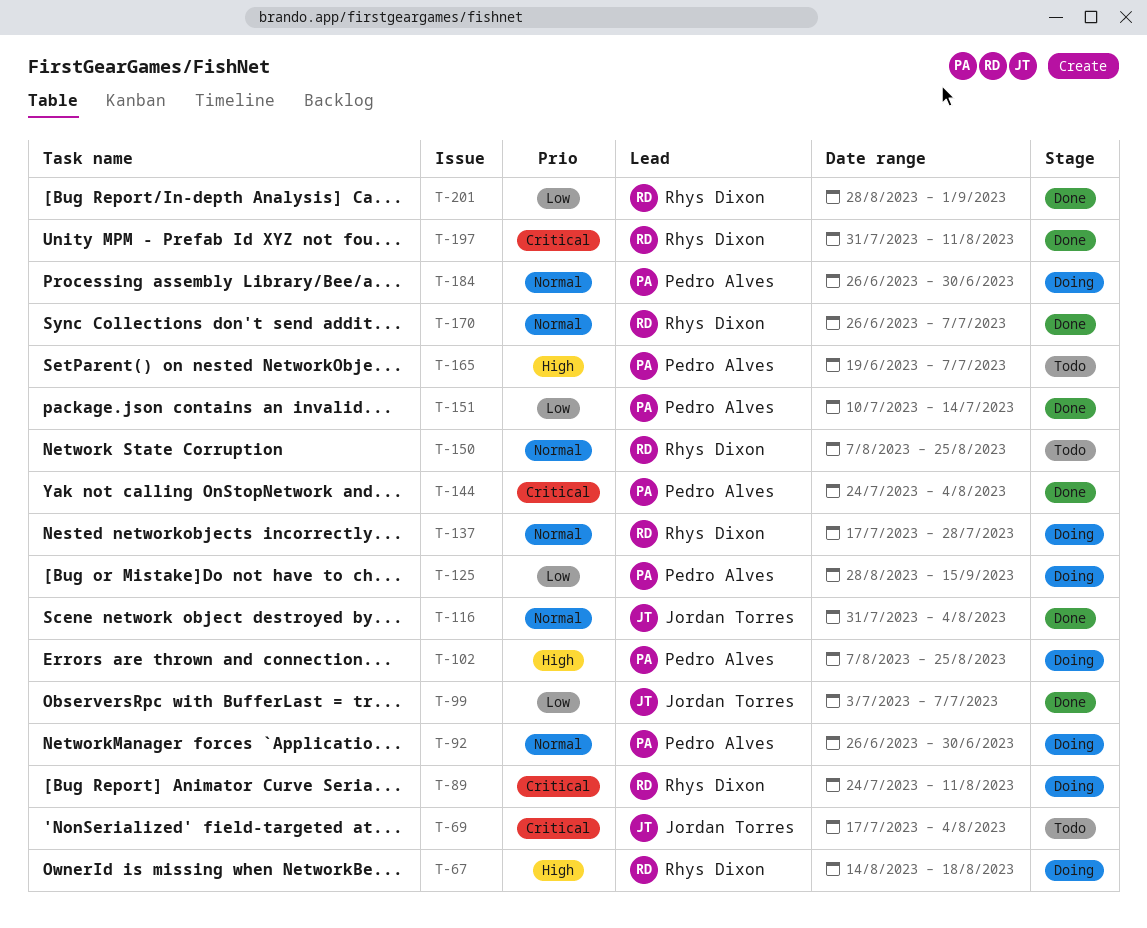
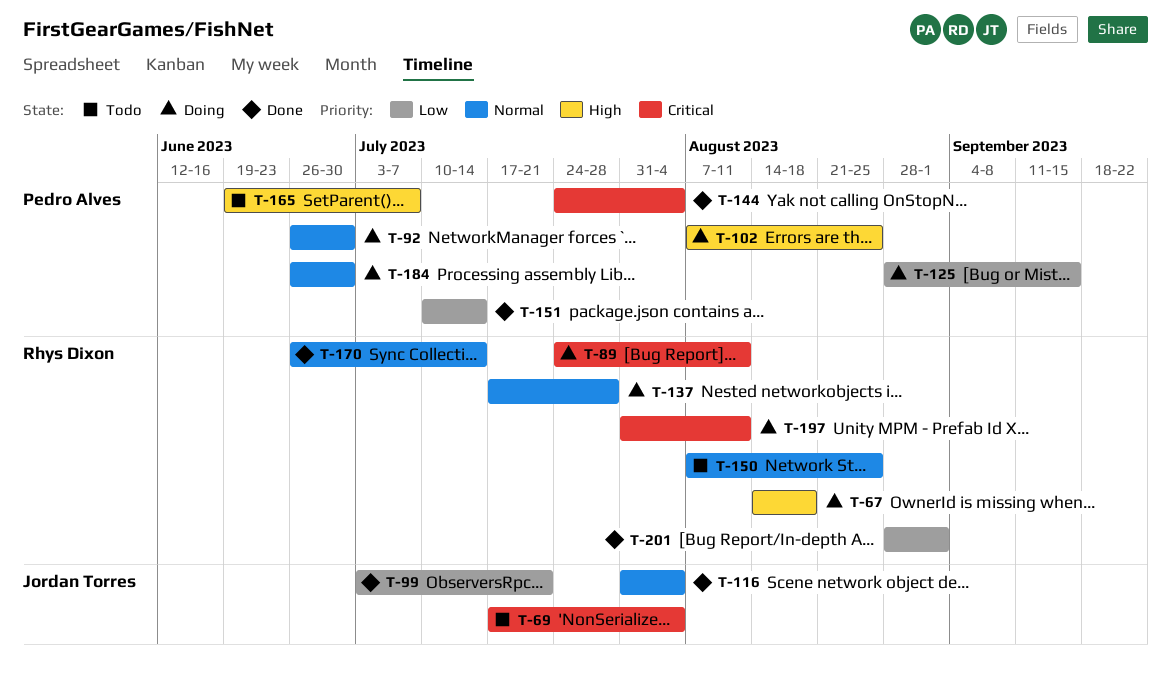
T-99, due: Jul 7 -> Jul 21
T-170, due: Jul 7 -> Jul 14
T-197, status: Done -> Doing

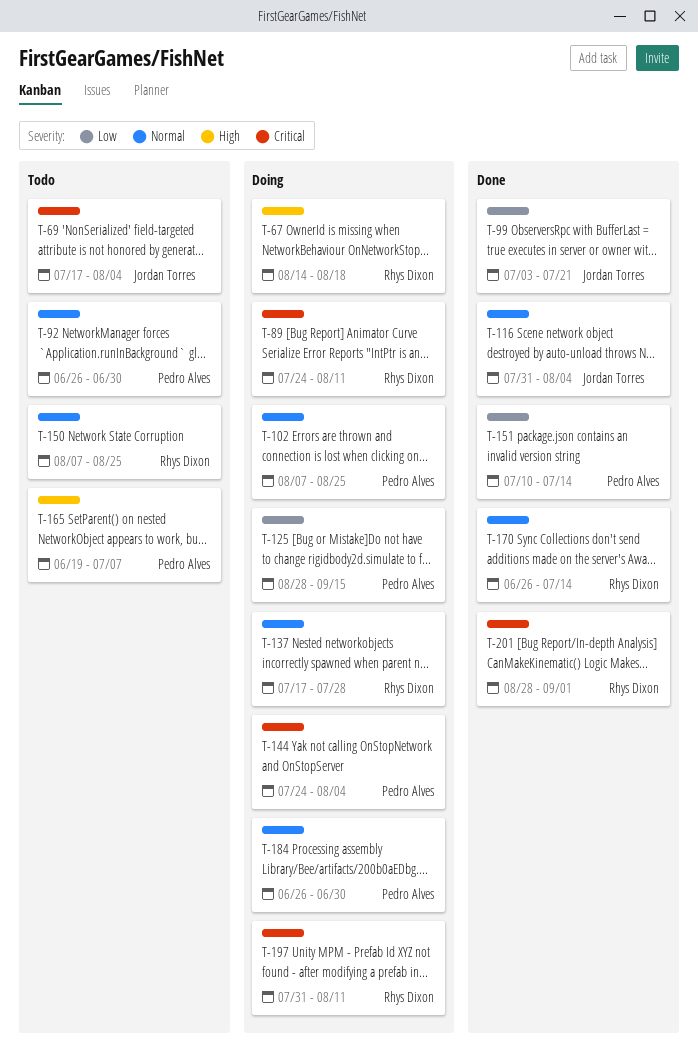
T-92, status: Doing -> Todo
T-102, priority: High -> Normal
T-144, status: Done -> Doing
T-201, priority: Low -> Critical

